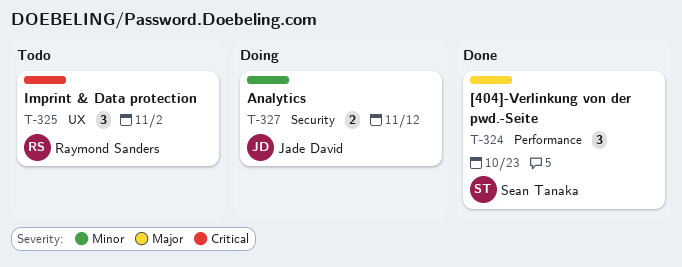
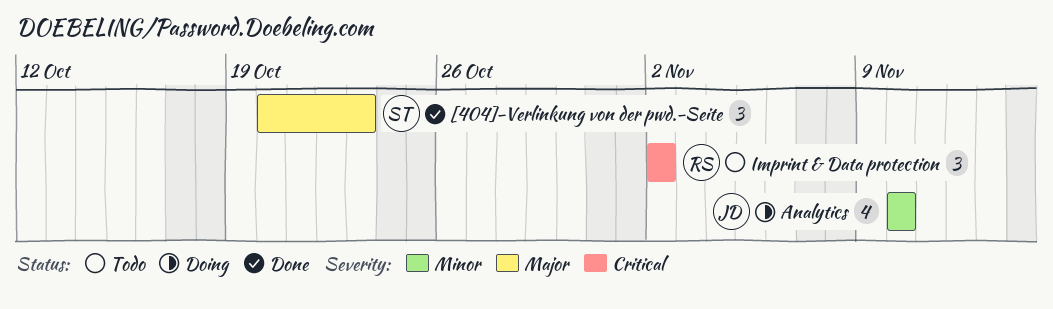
Analytics, estimate: 2 -> 4
Analytics, due: Nov 12 -> Nov 10

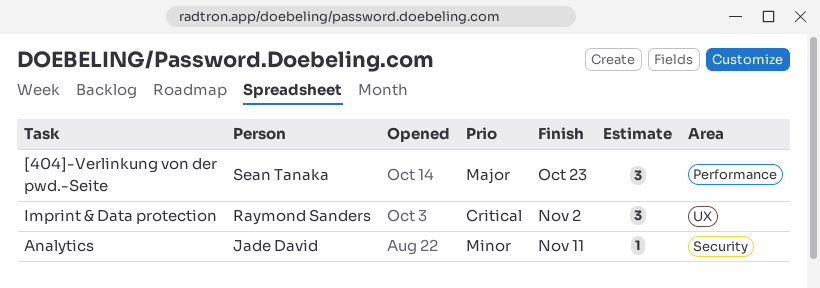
Analytics, estimate: 4 -> 1
Analytics, due: Nov 10 -> Nov 11

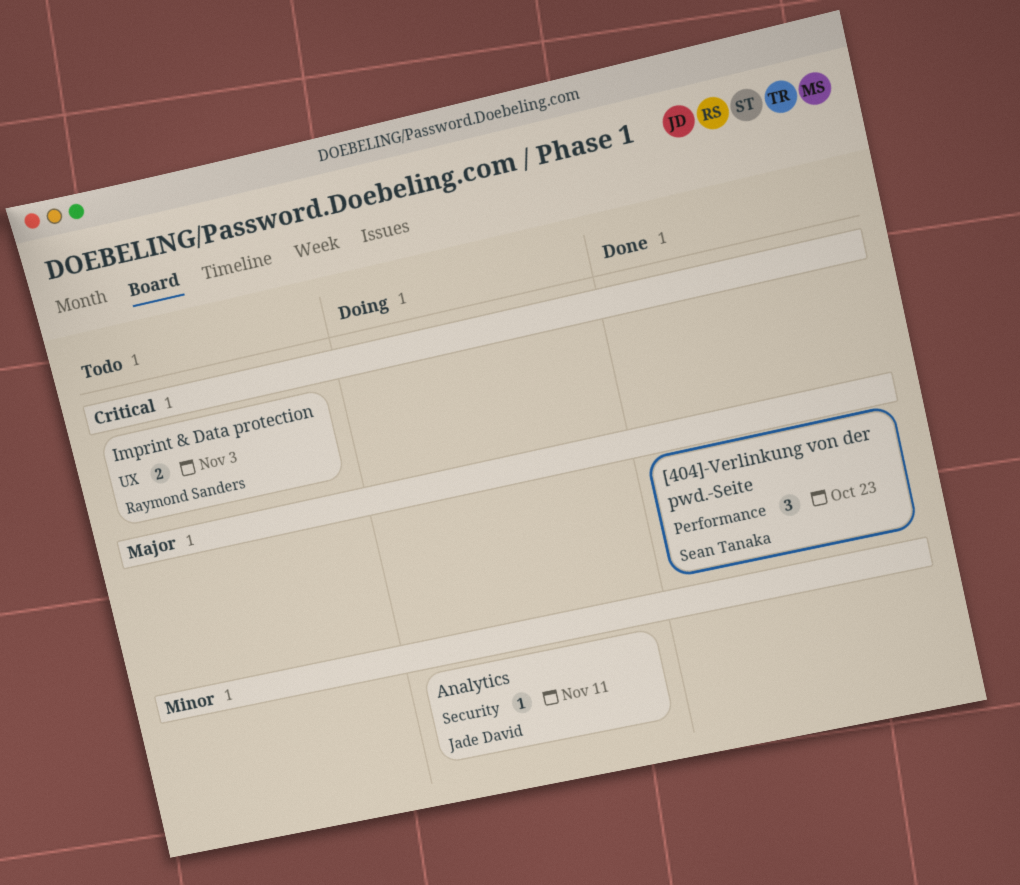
Imprint & Data protection, estimate: 3 -> 2
Imprint & Data protection, due: Nov 2 -> Nov 3

